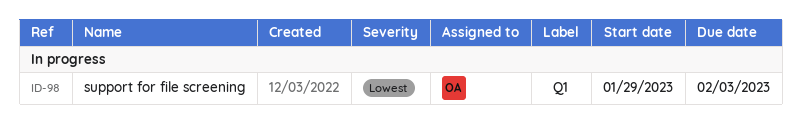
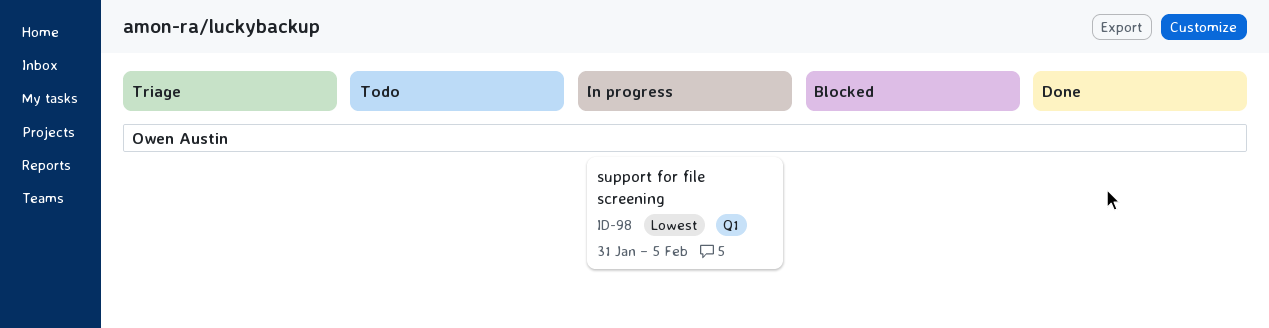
ID-98, start: Jan 29 -> Jan 31
ID-98, due: Feb 3 -> Feb 5

